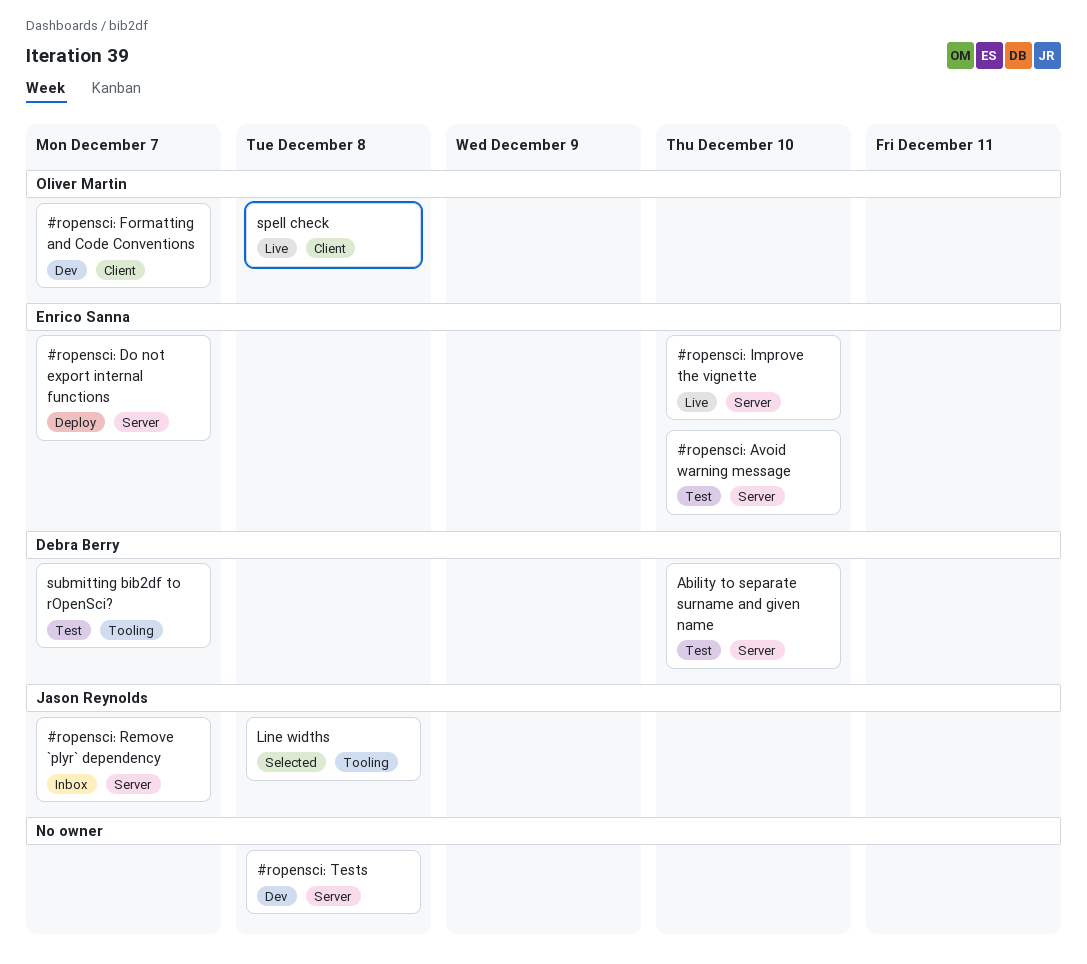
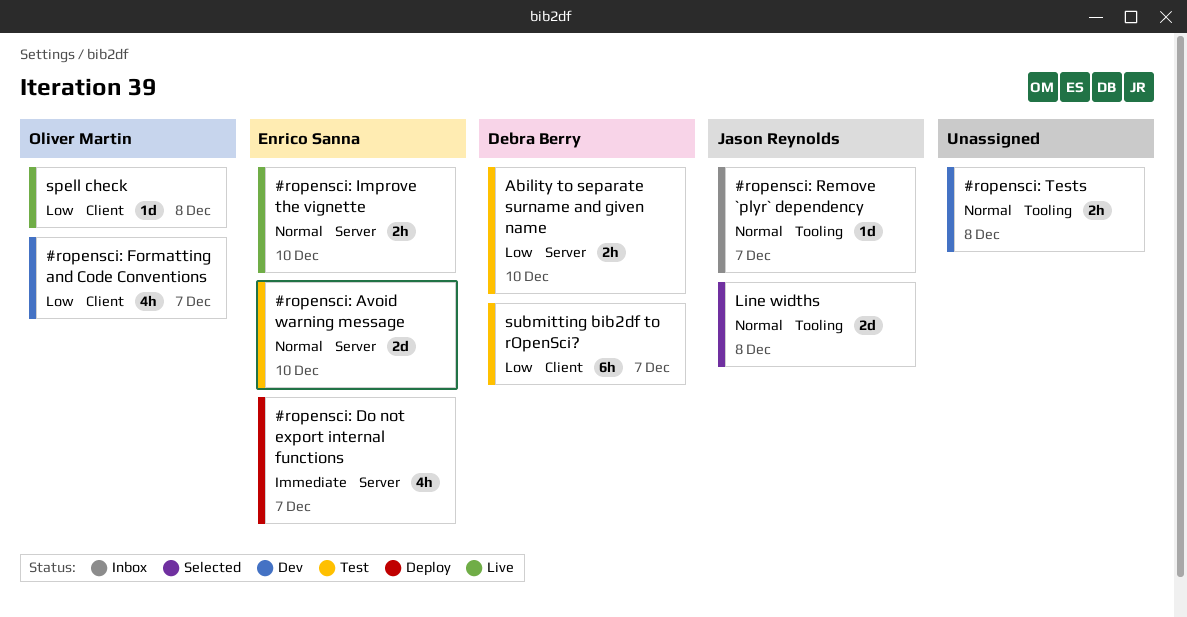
#ropensci: Remove `plyr` dependency, label: Server -> Tooling
#ropensci: Tests, label: Server -> Tooling
submitting bib2df to rOpenSci?, label: Tooling -> Client

